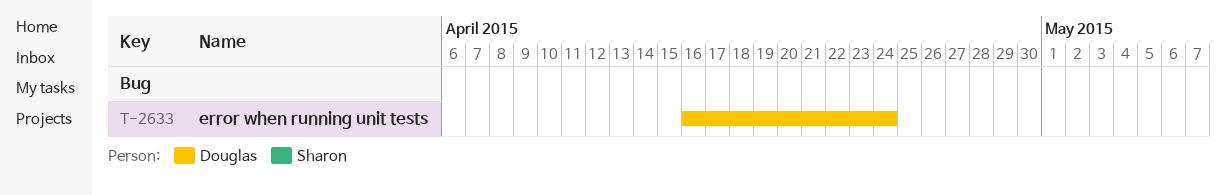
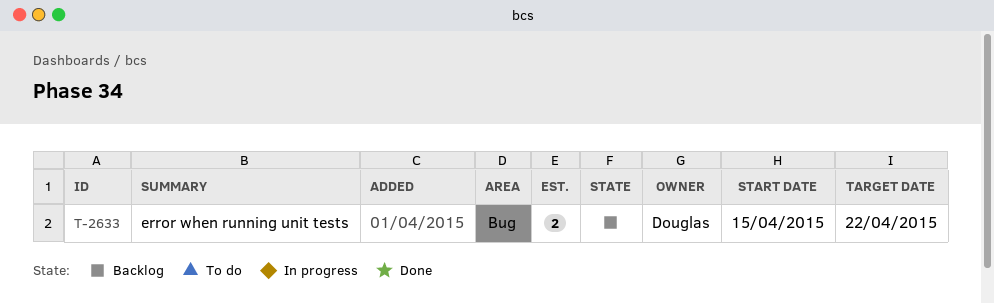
T-2633, start: Apr 16 -> Apr 15
T-2633, due: Apr 24 -> Apr 22

